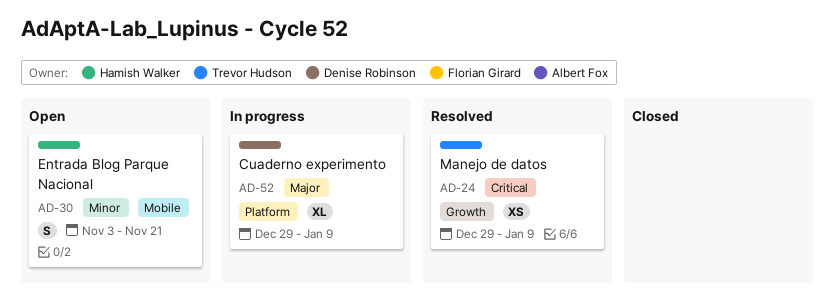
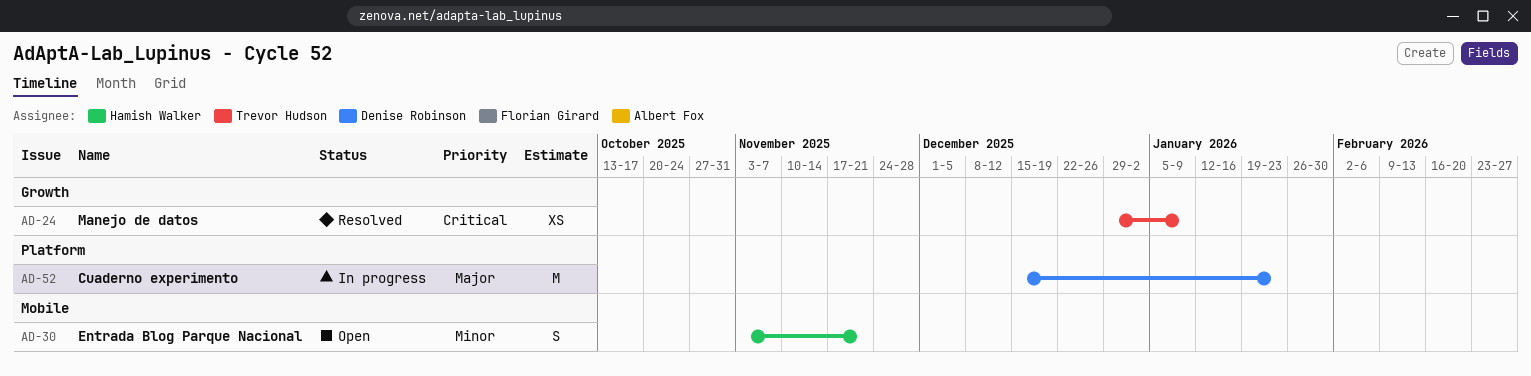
AD-52, estimate: XL -> M
AD-52, start: Dec 29 -> Dec 15
AD-52, due: Jan 9 -> Jan 23

